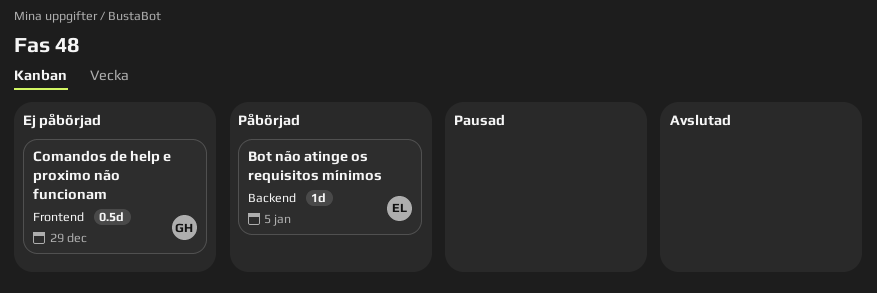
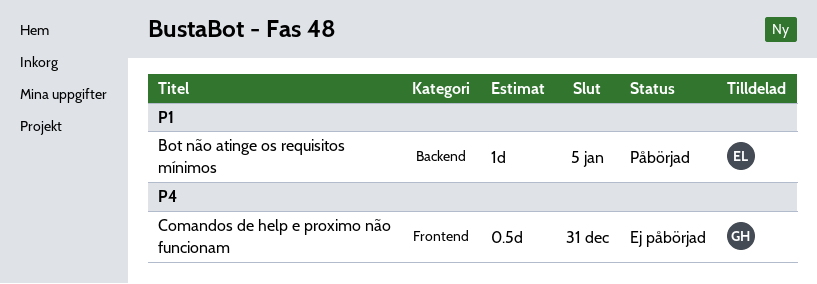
Comandos de help e proximo não funcionam, due: Dec 29 -> Dec 31

